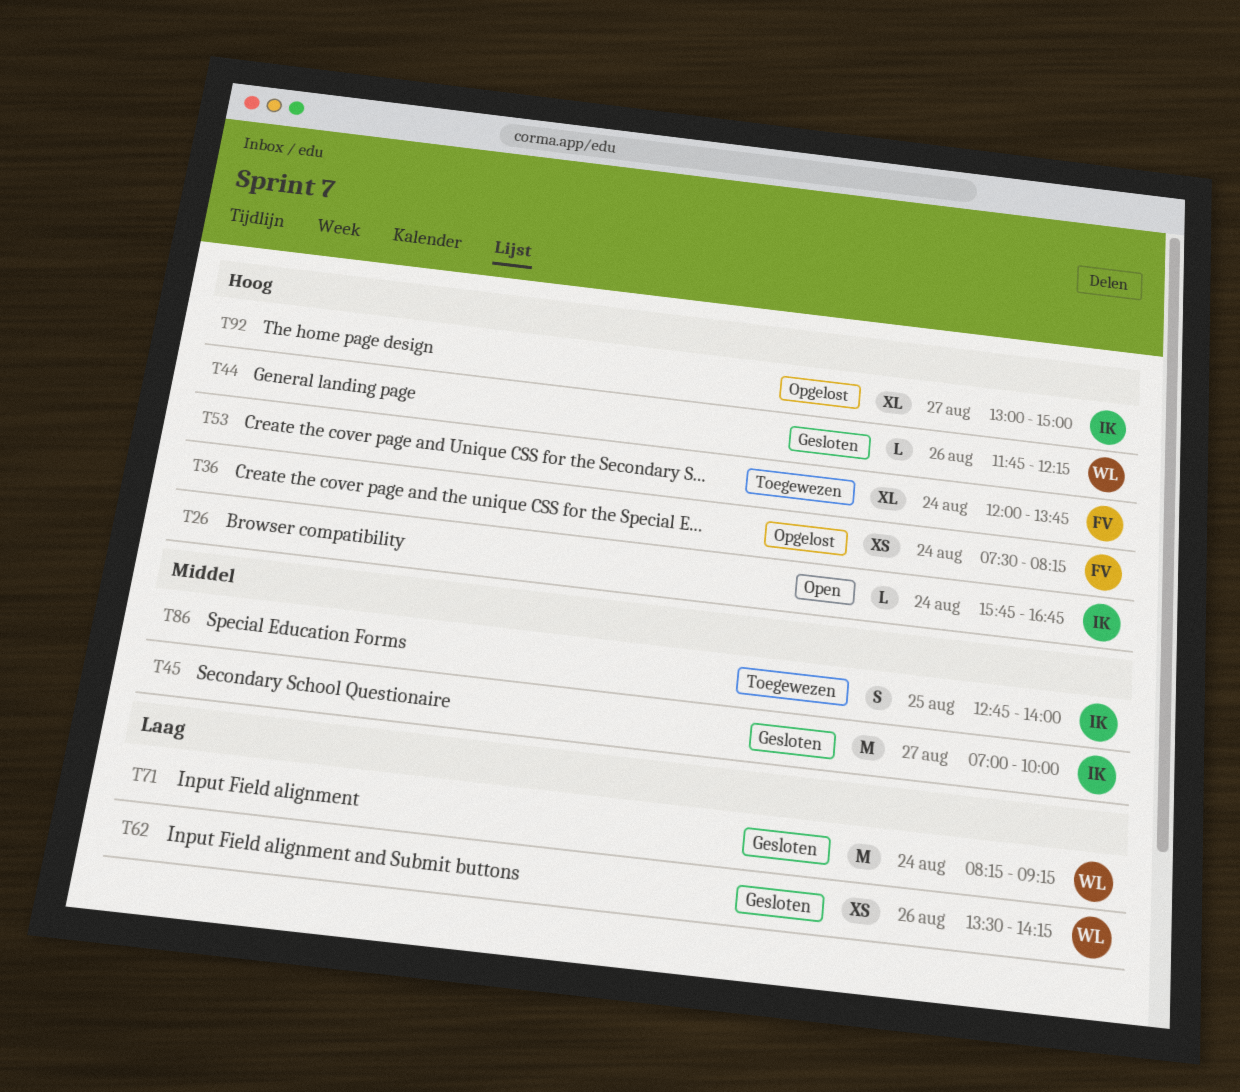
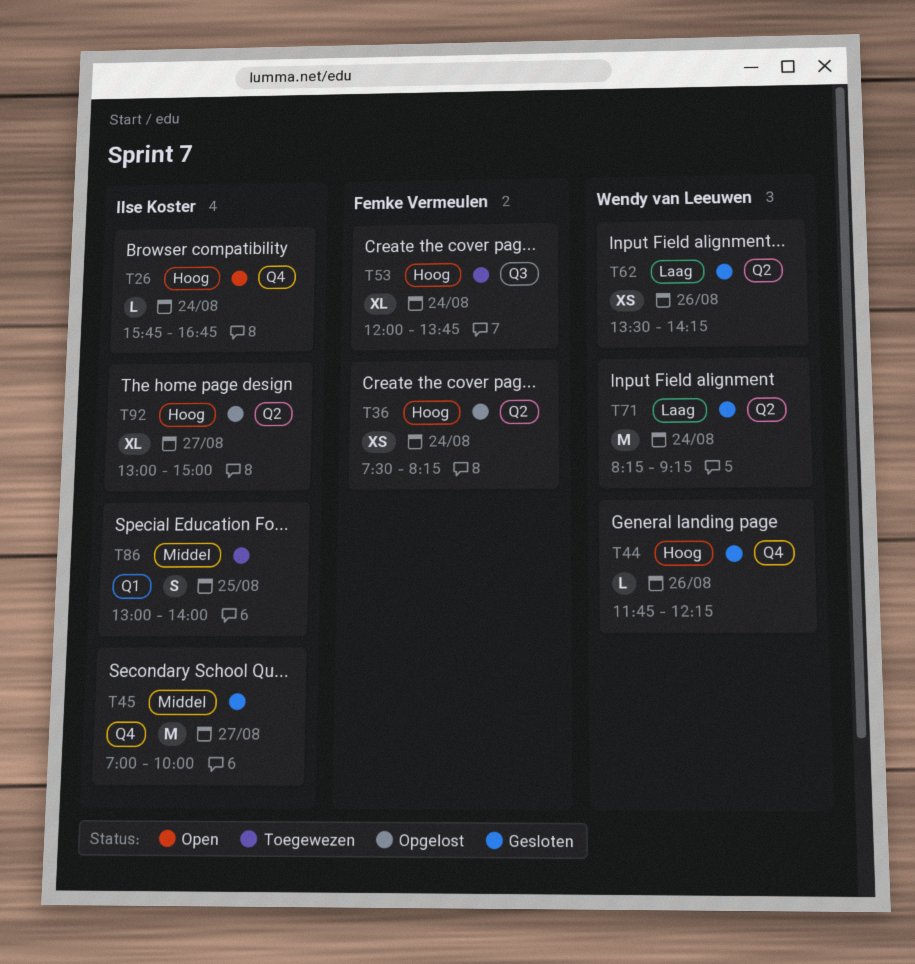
T86, begins: 12:45 -> 13:00

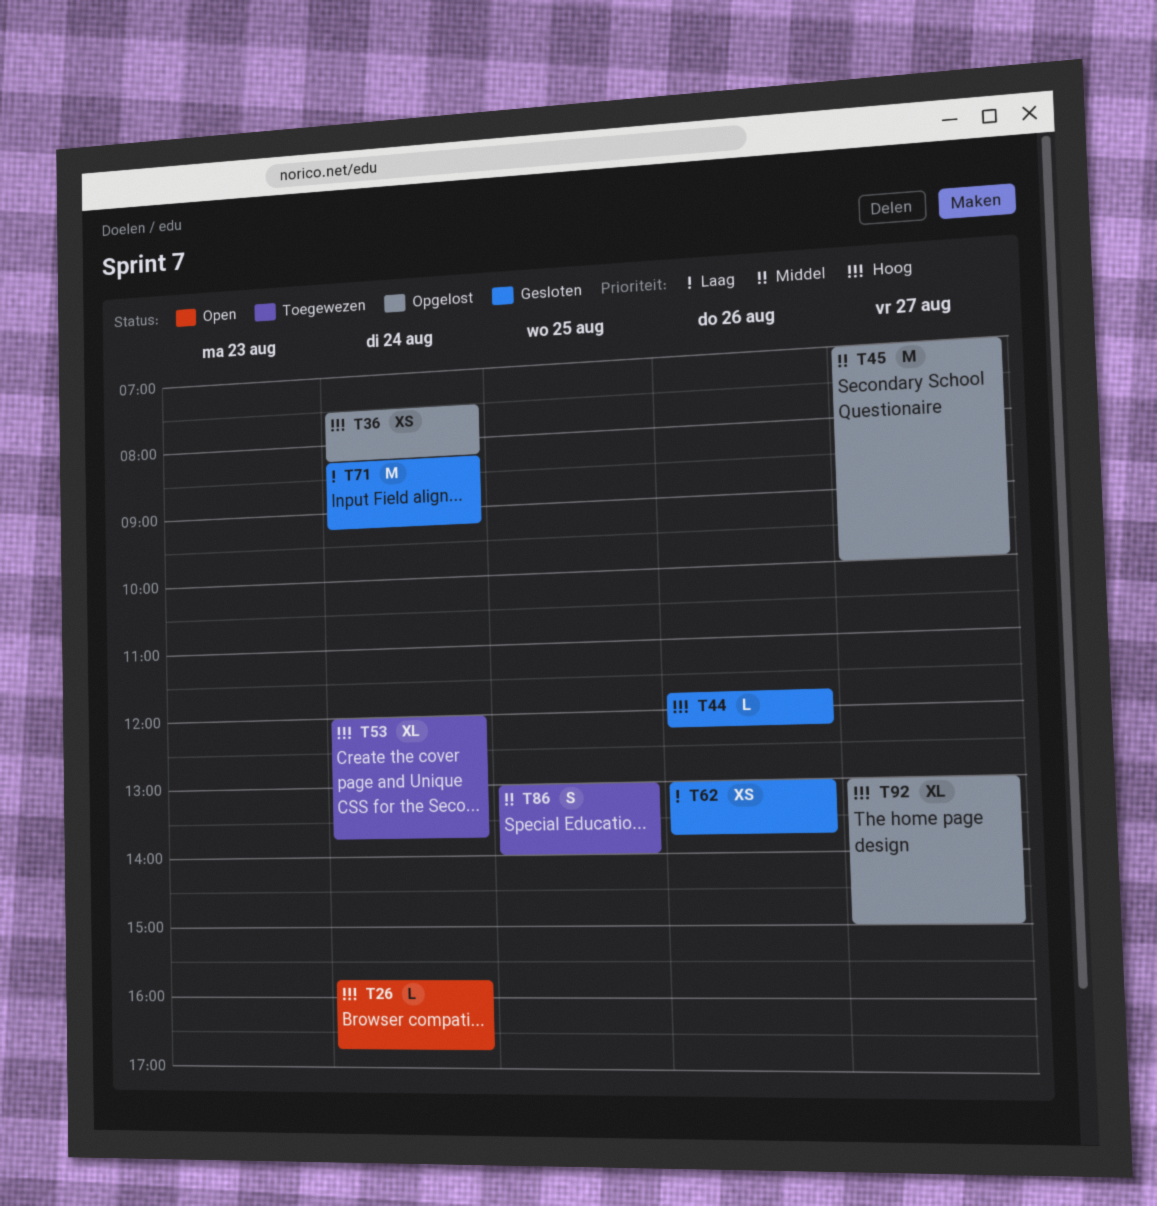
T45, status: Gesloten -> Opgelost
T62, begins: 13:30 -> 13:00
T62, ends: 14:15 -> 13:45

